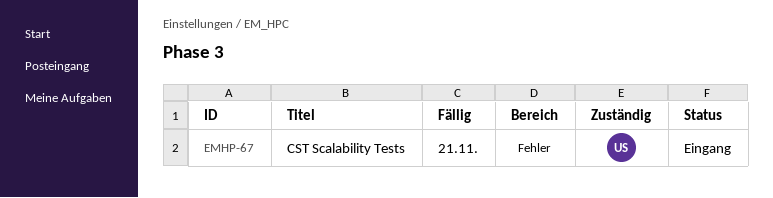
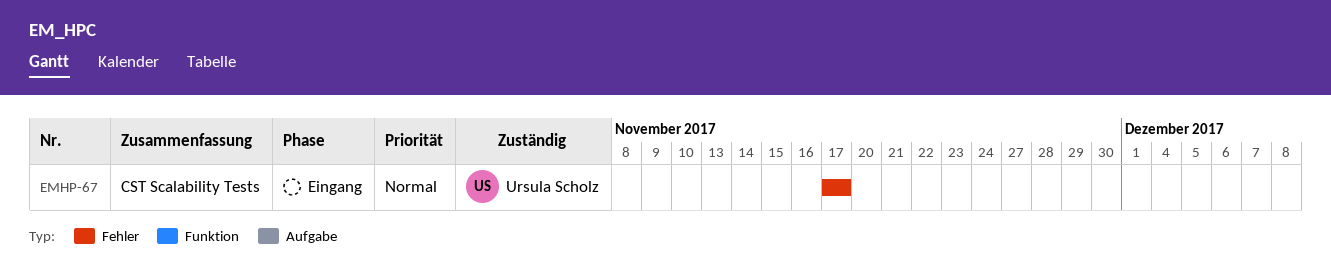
EMHP-67, due: Nov 21 -> Nov 17

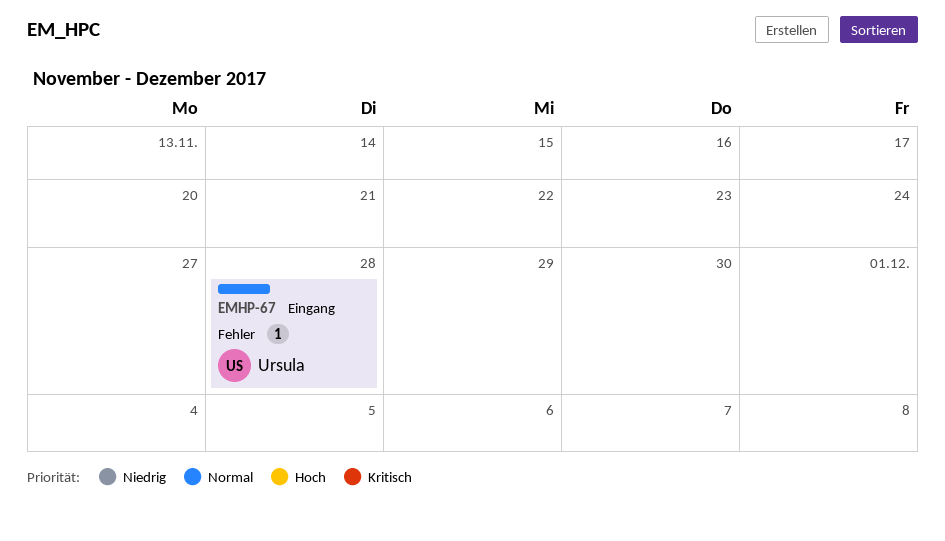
EMHP-67, due: Nov 17 -> Nov 28

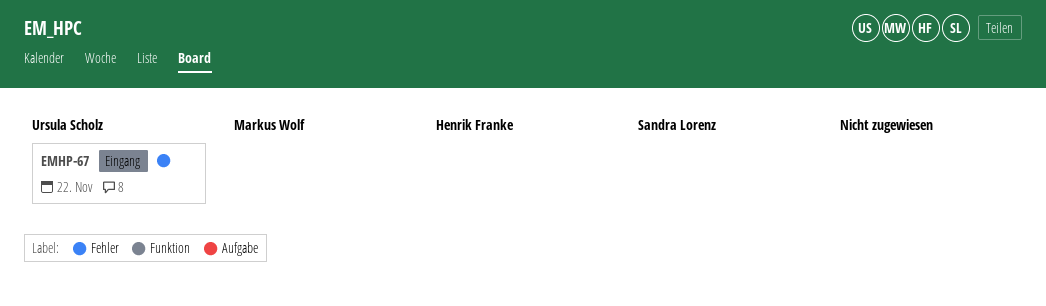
EMHP-67, due: Nov 28 -> Nov 22

